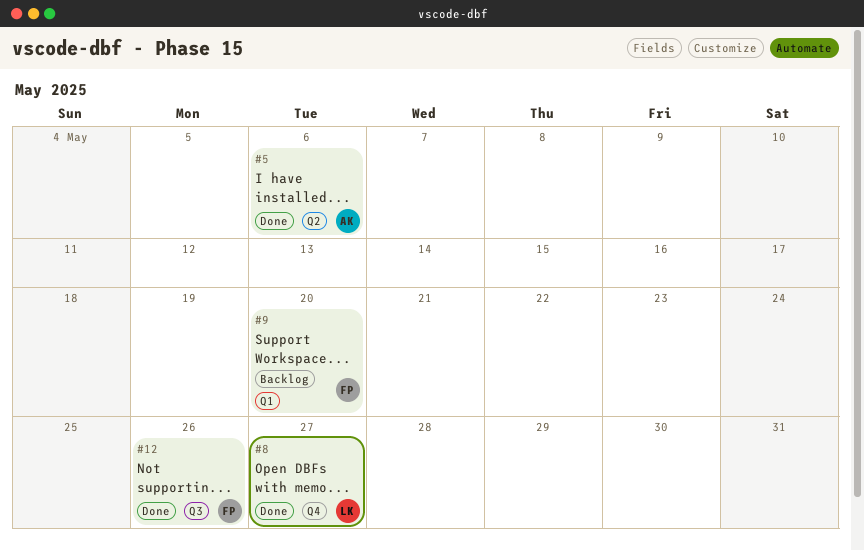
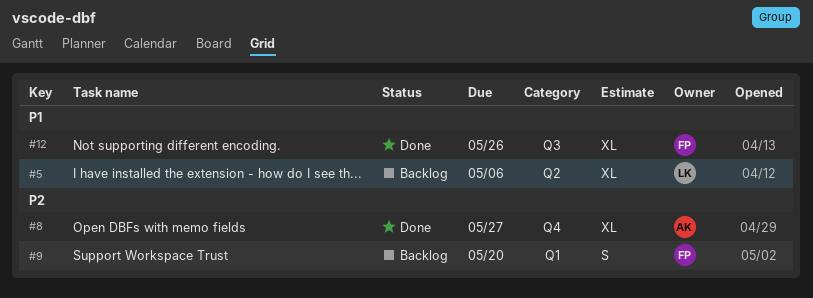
#5, status: Done -> Backlog
#5, owner: AK -> LK
#8, owner: LK -> AK

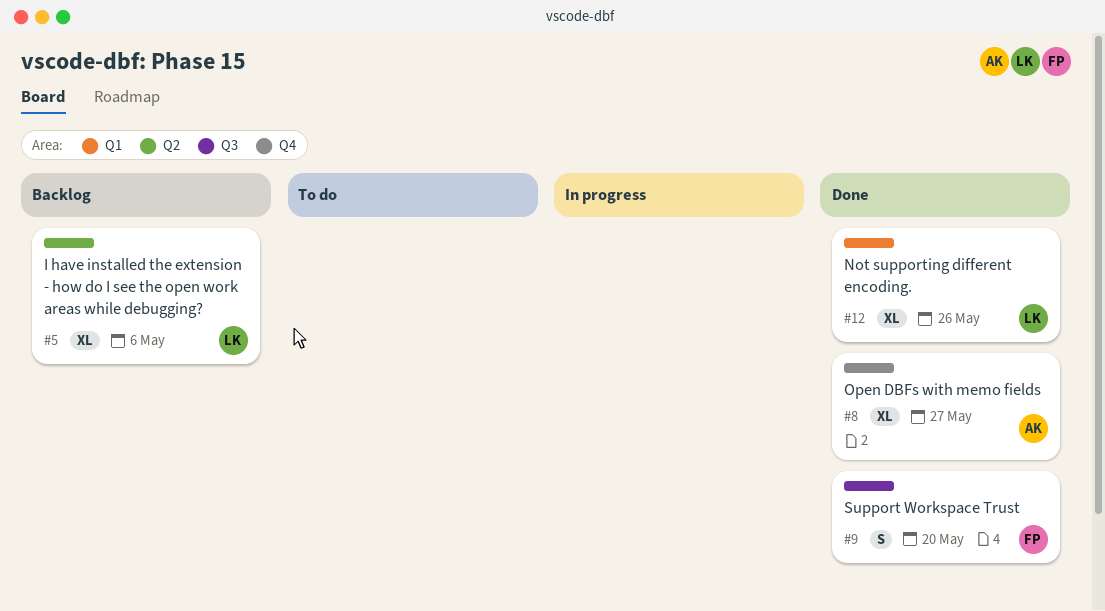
#9, status: Backlog -> Done
#9, label: Q1 -> Q3
#12, owner: FP -> LK
#12, label: Q3 -> Q1

